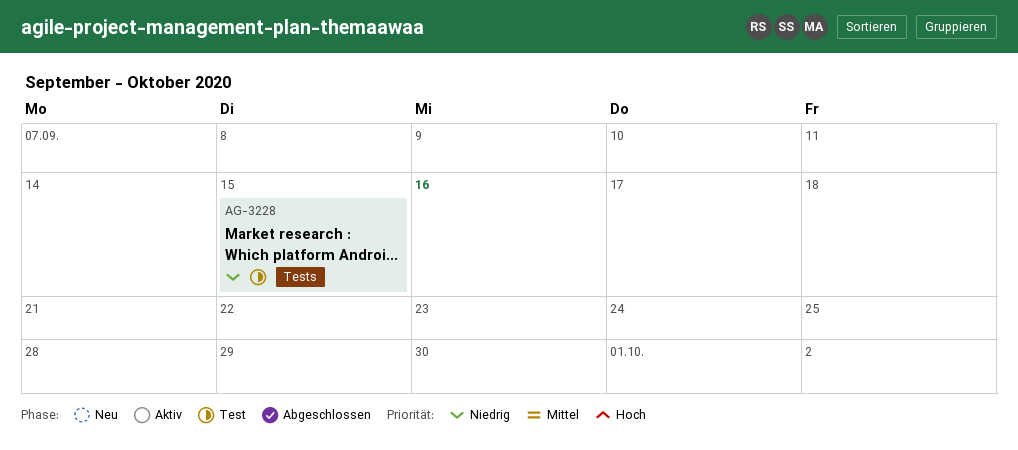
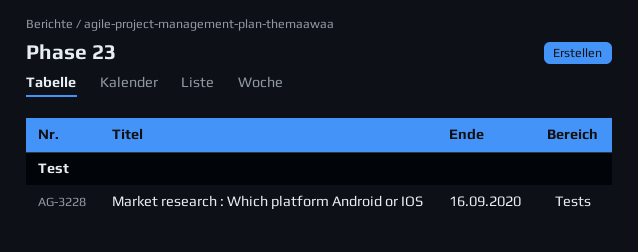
AG-3228, due: Sep 15 -> Sep 16

